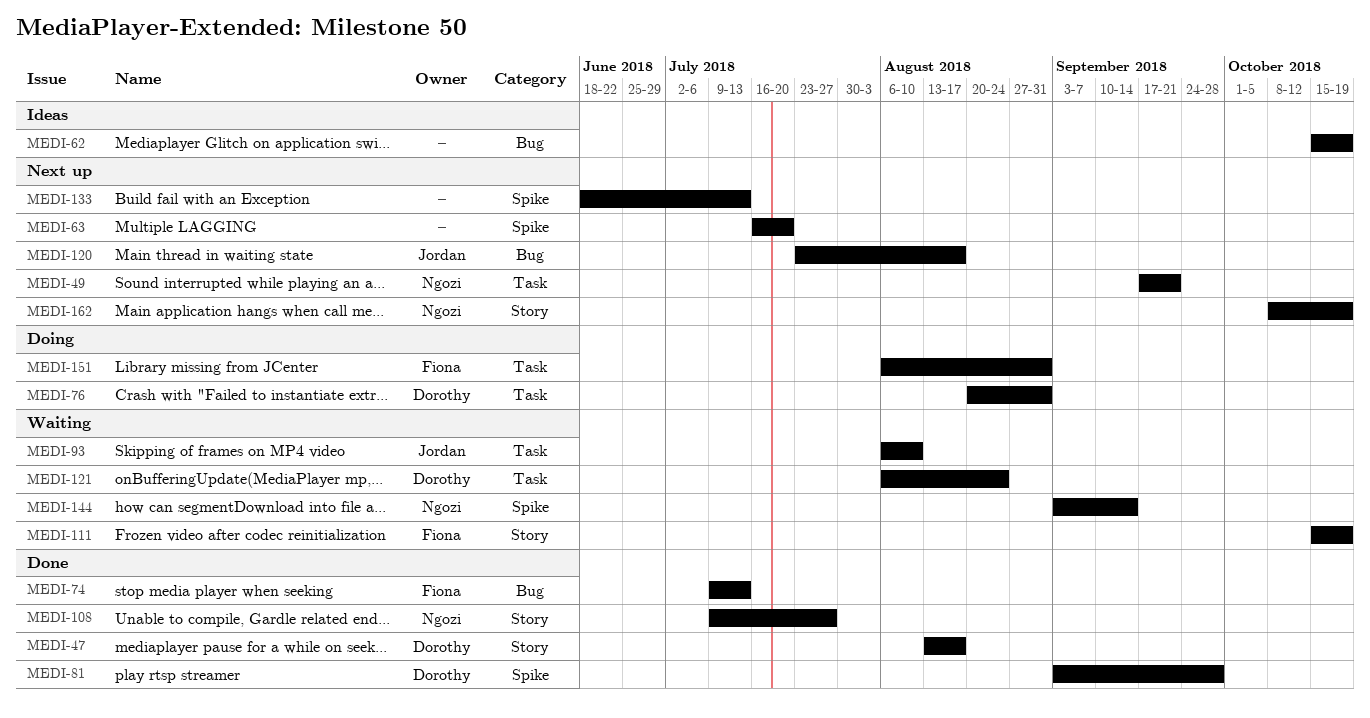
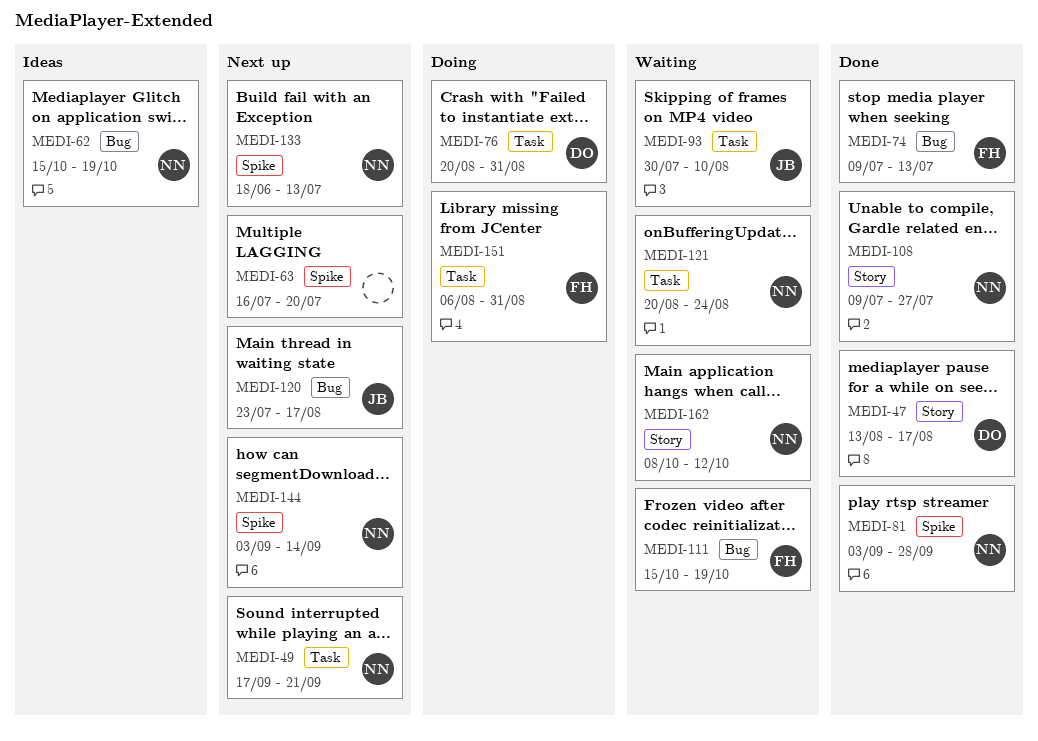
MEDI-62, owner: none -> Ngozi
MEDI-81, owner: Dorothy -> Ngozi
MEDI-93, start: Aug 6 -> Jul 30
MEDI-111, label: Story -> Bug
MEDI-121, owner: Dorothy -> Ngozi
MEDI-121, start: Aug 6 -> Aug 20
MEDI-133, owner: none -> Ngozi
MEDI-144, status: Waiting -> Next up
MEDI-162, status: Next up -> Waiting
MEDI-162, due: Oct 19 -> Oct 12

